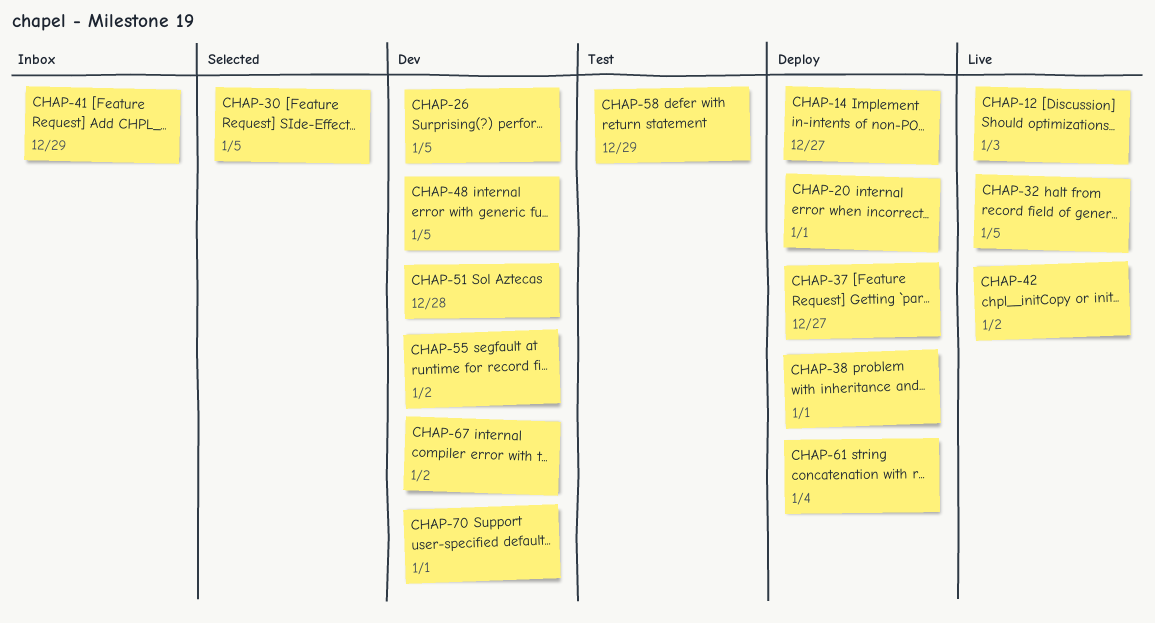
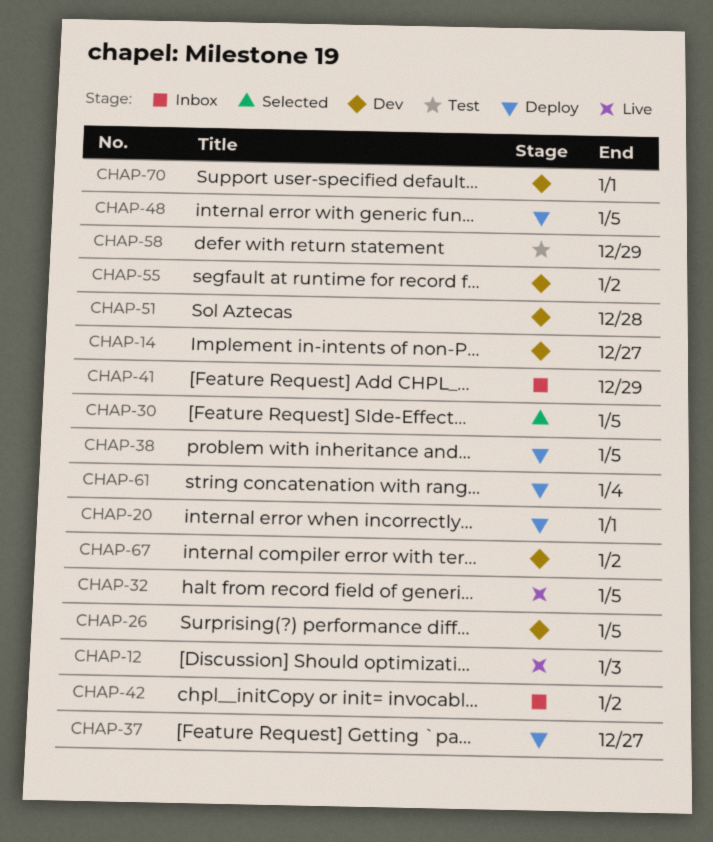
CHAP-14, status: Deploy -> Dev
CHAP-38, due: Jan 1 -> Jan 5
CHAP-42, status: Live -> Inbox
CHAP-48, status: Dev -> Deploy

